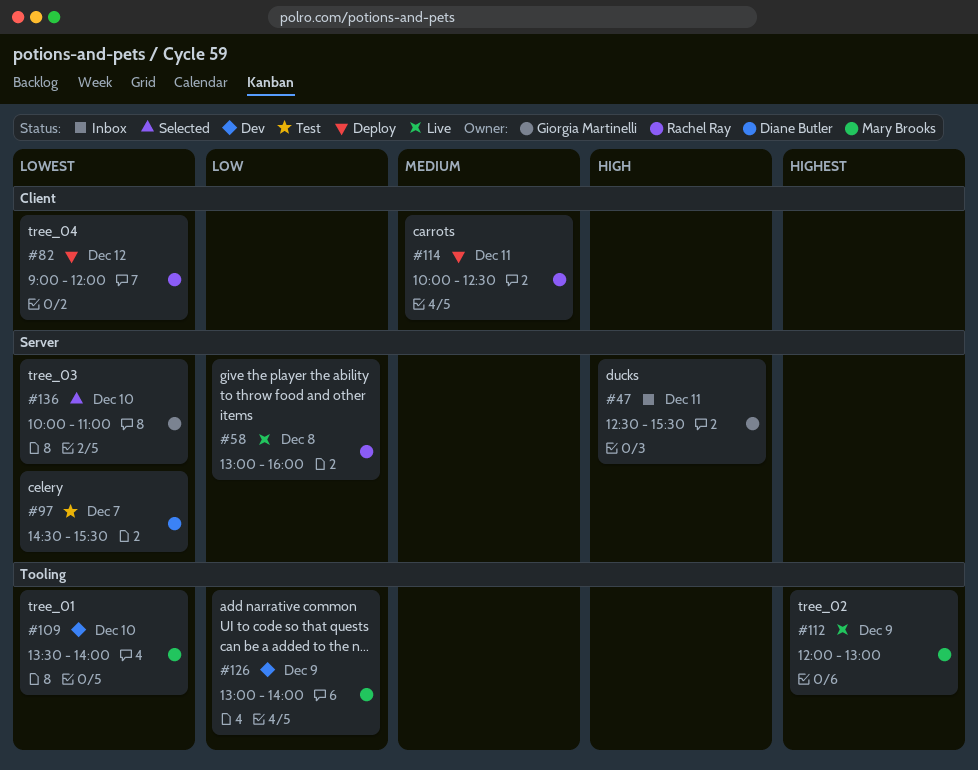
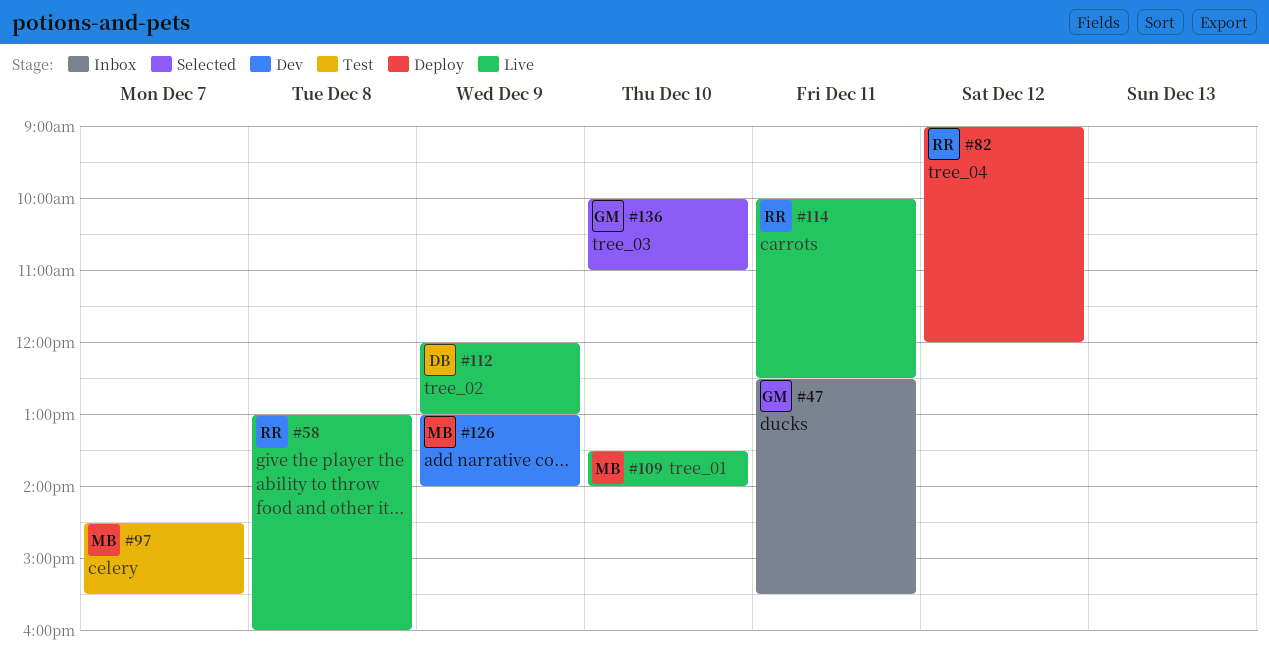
#97, owner: Diane Butler -> Mary Brooks
#109, status: Dev -> Live
#112, owner: Mary Brooks -> Diane Butler
#114, status: Deploy -> Live

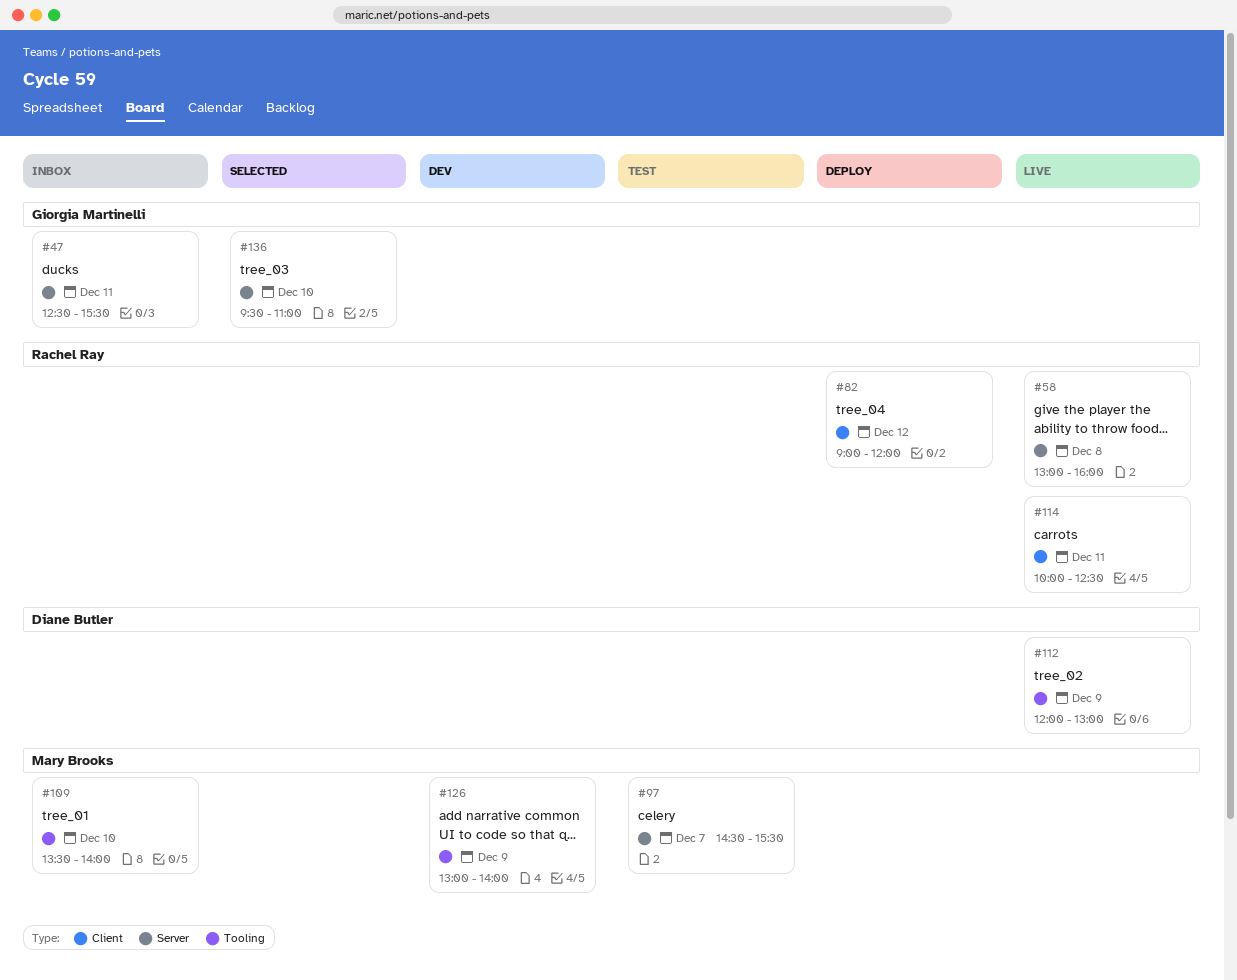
#109, status: Live -> Inbox
#136, begins: 10:00 -> 09:30

